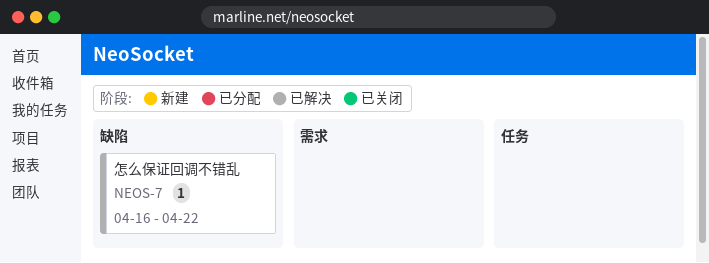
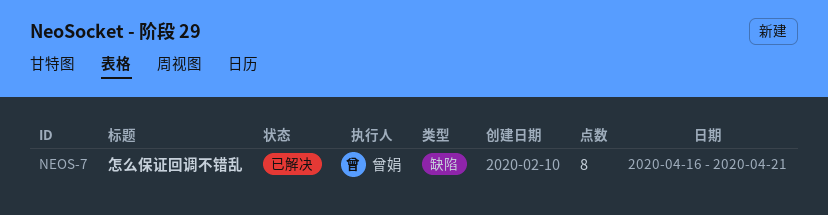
NEOS-7, estimate: 1 -> 8
NEOS-7, due: Apr 22 -> Apr 21

